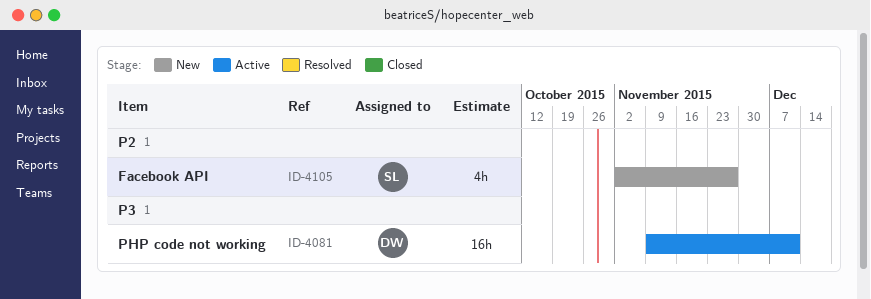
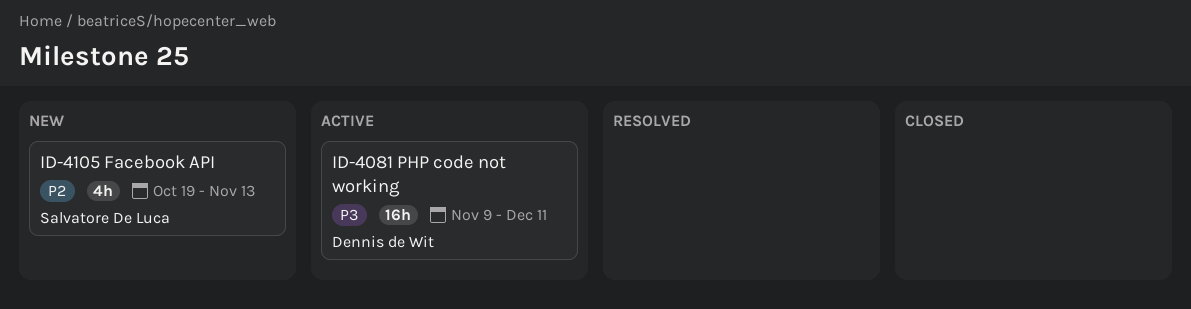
ID-4105, start: Nov 2 -> Oct 19
ID-4105, due: Nov 27 -> Nov 13

